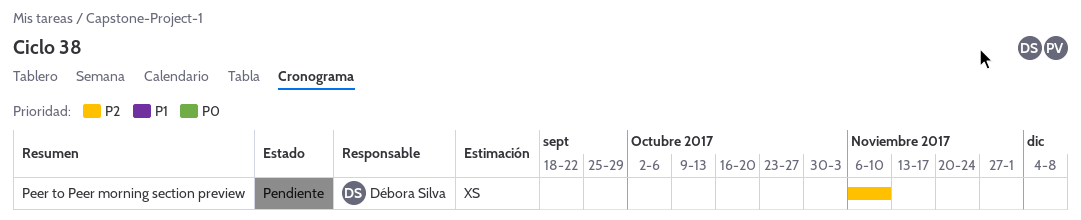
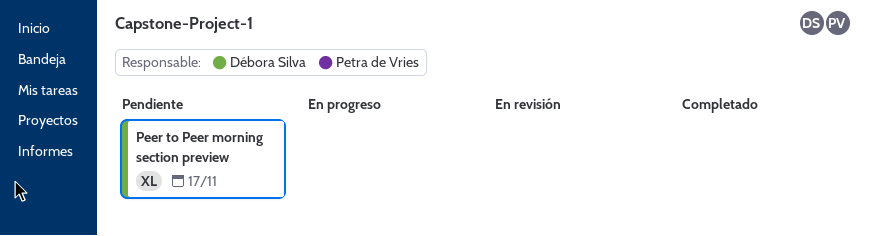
Peer to Peer morning section preview, estimate: XS -> XL
Peer to Peer morning section preview, due: Nov 10 -> Nov 17

